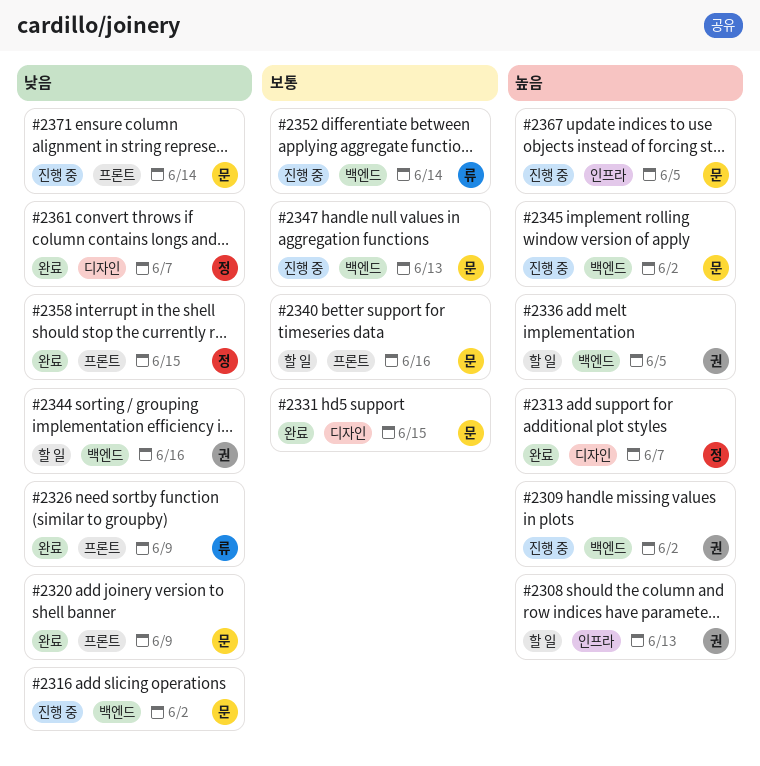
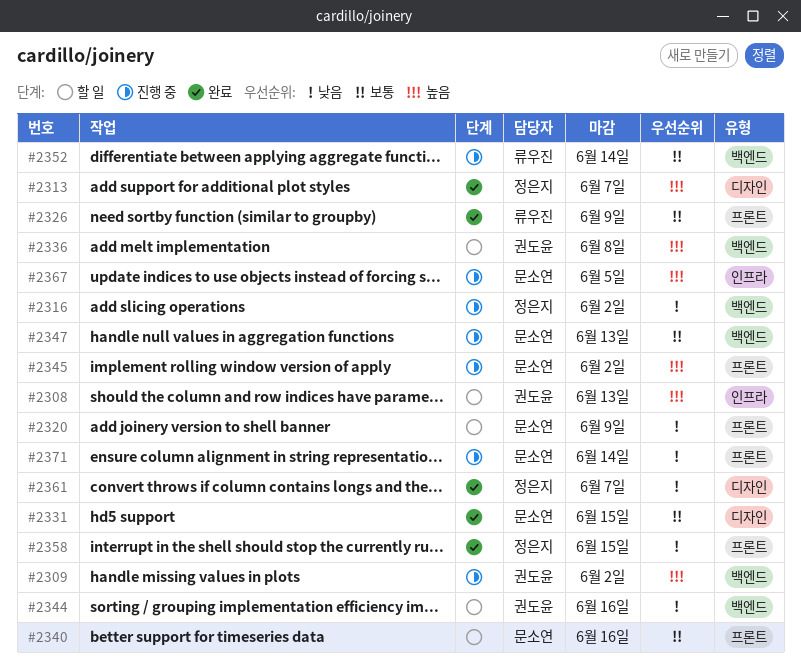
#2316, owner: 문소연 -> 정은지
#2320, status: 완료 -> 할 일
#2326, priority: 낮음 -> 보통
#2336, due: Jun 5 -> Jun 8
#2345, label: 백엔드 -> 프론트

